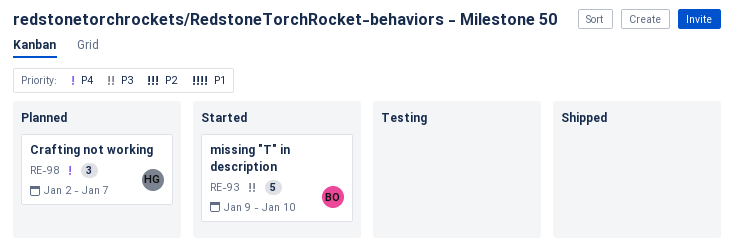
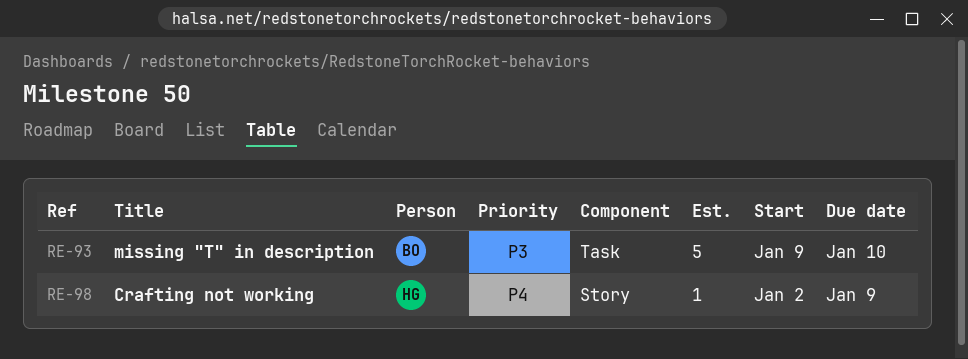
RE-98, estimate: 3 -> 1
RE-98, due: Jan 7 -> Jan 9

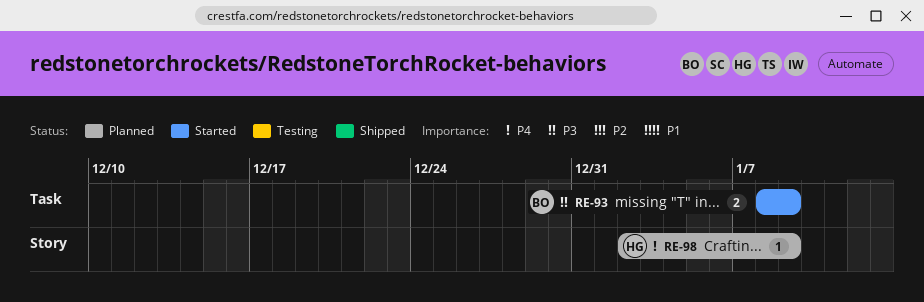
RE-93, estimate: 5 -> 2
RE-93, start: Jan 9 -> Jan 8
RE-93, due: Jan 10 -> Jan 9

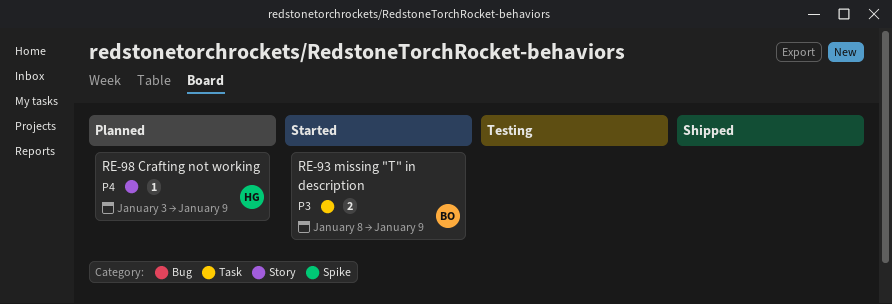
RE-98, start: Jan 2 -> Jan 3

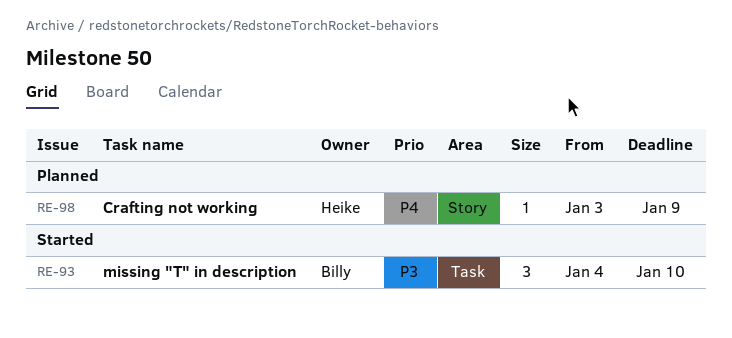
RE-93, estimate: 2 -> 3
RE-93, start: Jan 8 -> Jan 4
RE-93, due: Jan 9 -> Jan 10

